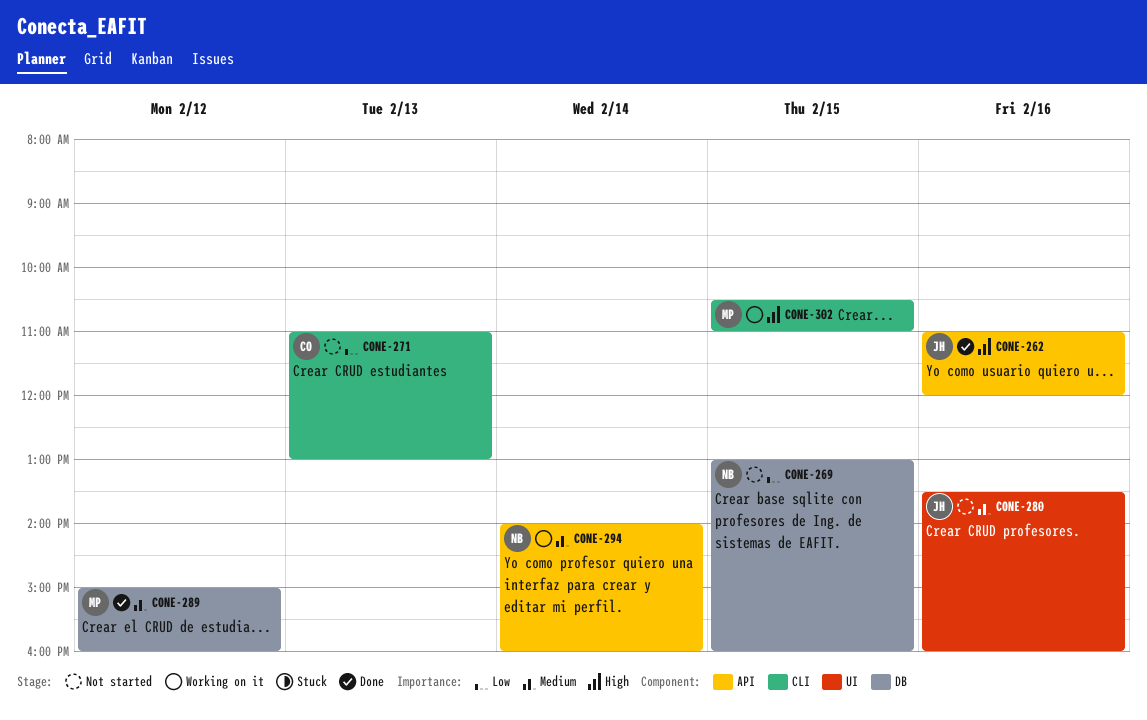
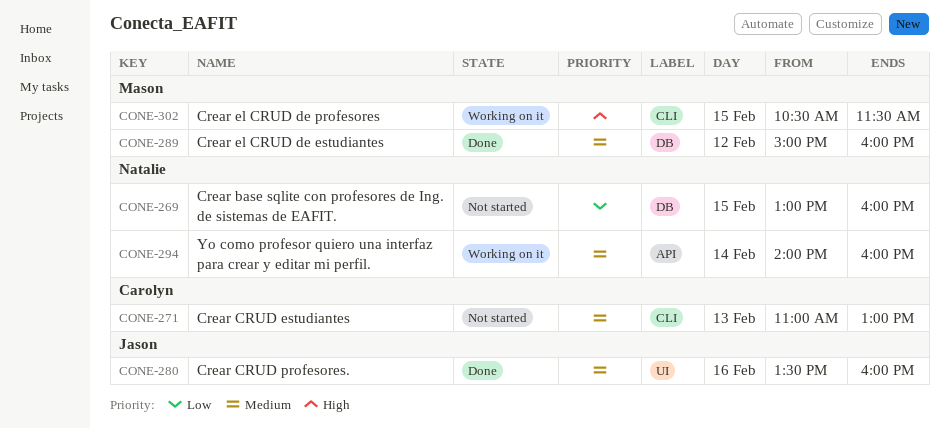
CONE-262: present -> none
CONE-271, priority: Low -> Medium
CONE-280, status: Not started -> Done
CONE-302, ends: 11:00 -> 11:30

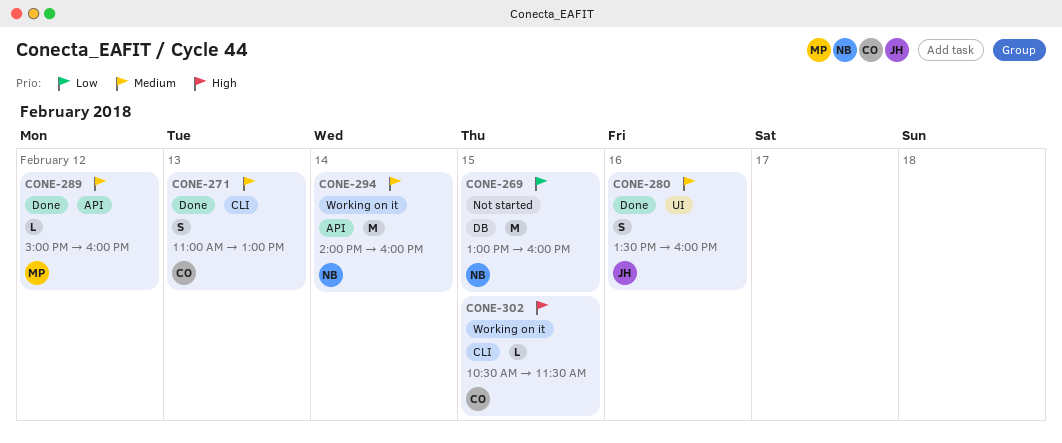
CONE-271, status: Not started -> Done
CONE-289, label: DB -> API
CONE-302, owner: Mason -> Carolyn

